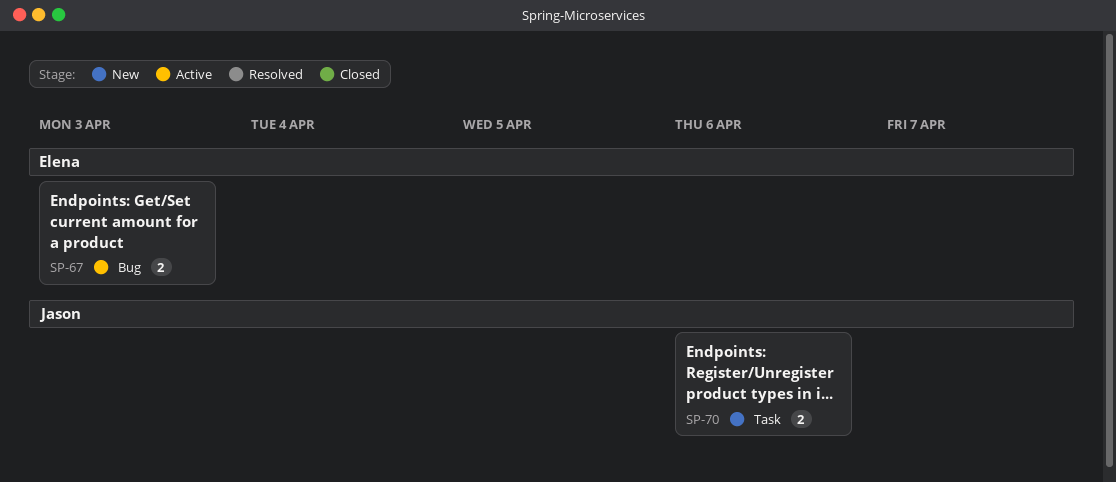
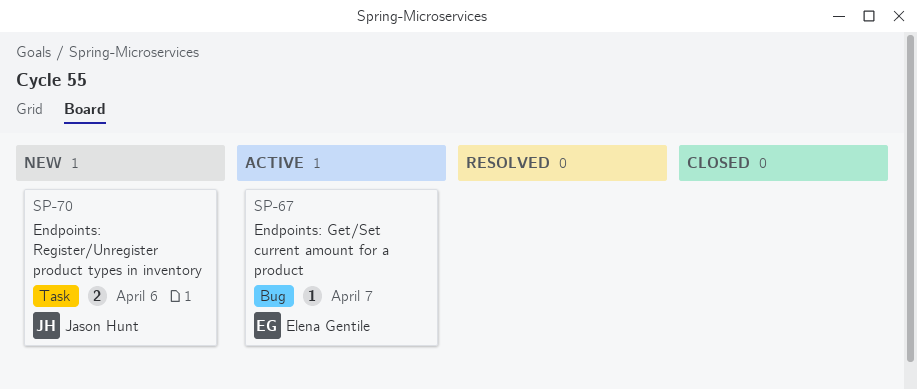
SP-67, estimate: 2 -> 1
SP-67, due: Apr 3 -> Apr 7

